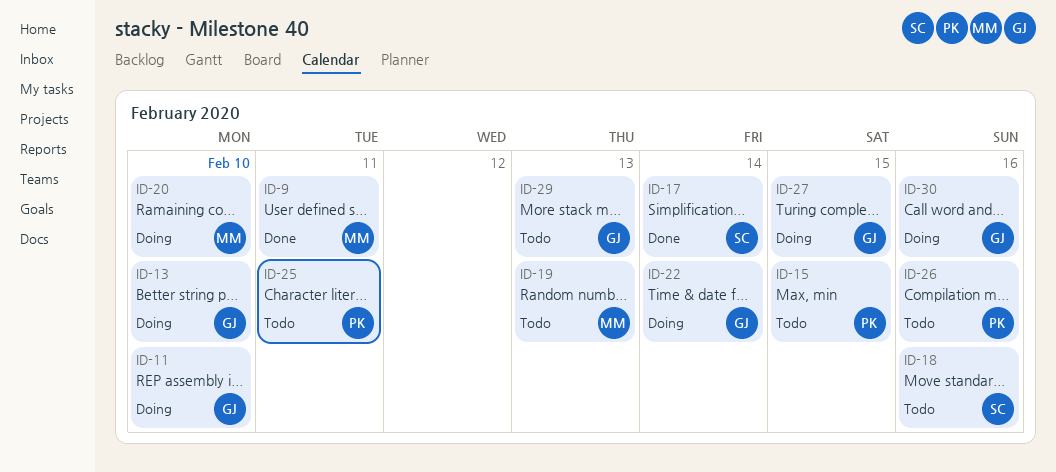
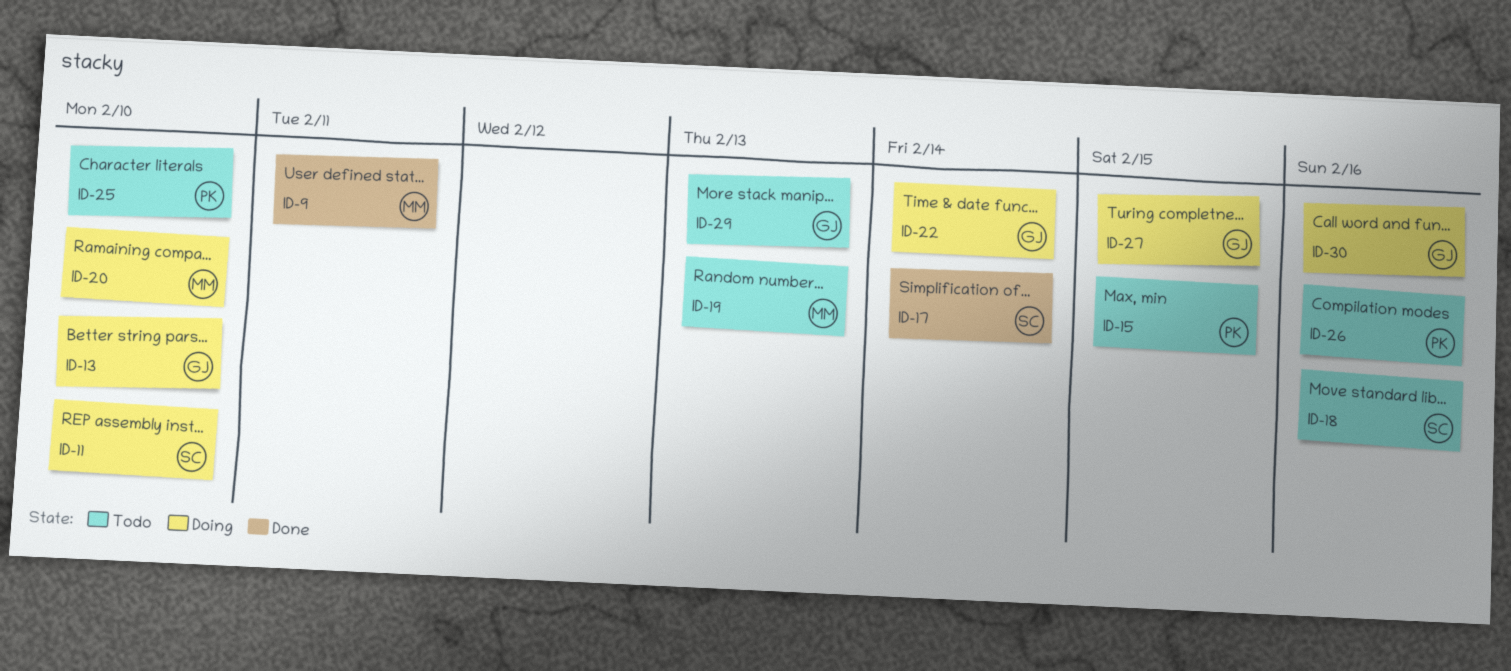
ID-11, owner: GJ -> SC
ID-25, due: Feb 11 -> Feb 10

